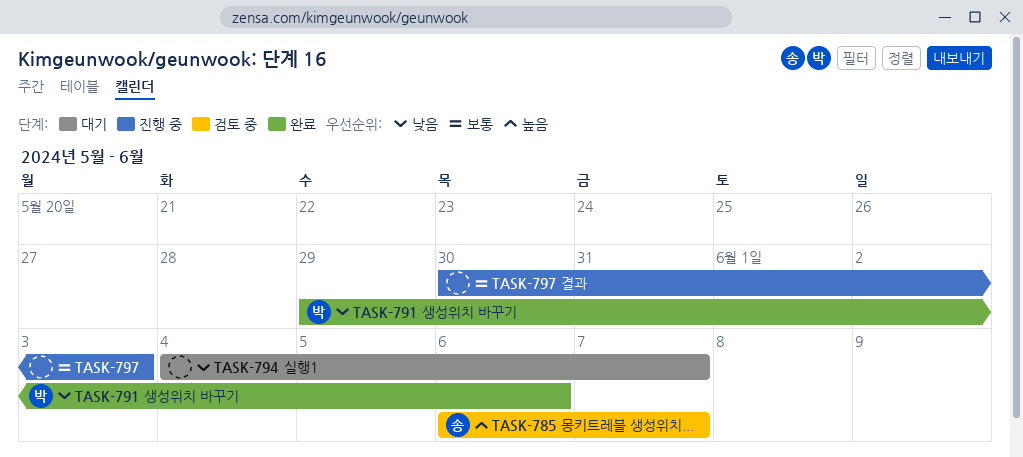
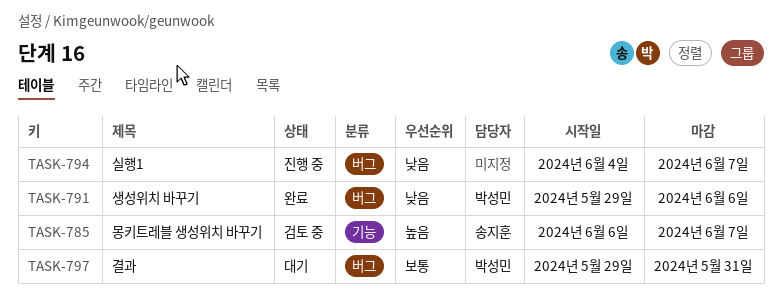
TASK-794, status: 대기 -> 진행 중
TASK-797, status: 진행 중 -> 대기
TASK-797, owner: none -> 박성민
TASK-797, start: May 30 -> May 29
TASK-797, due: Jun 3 -> May 31

